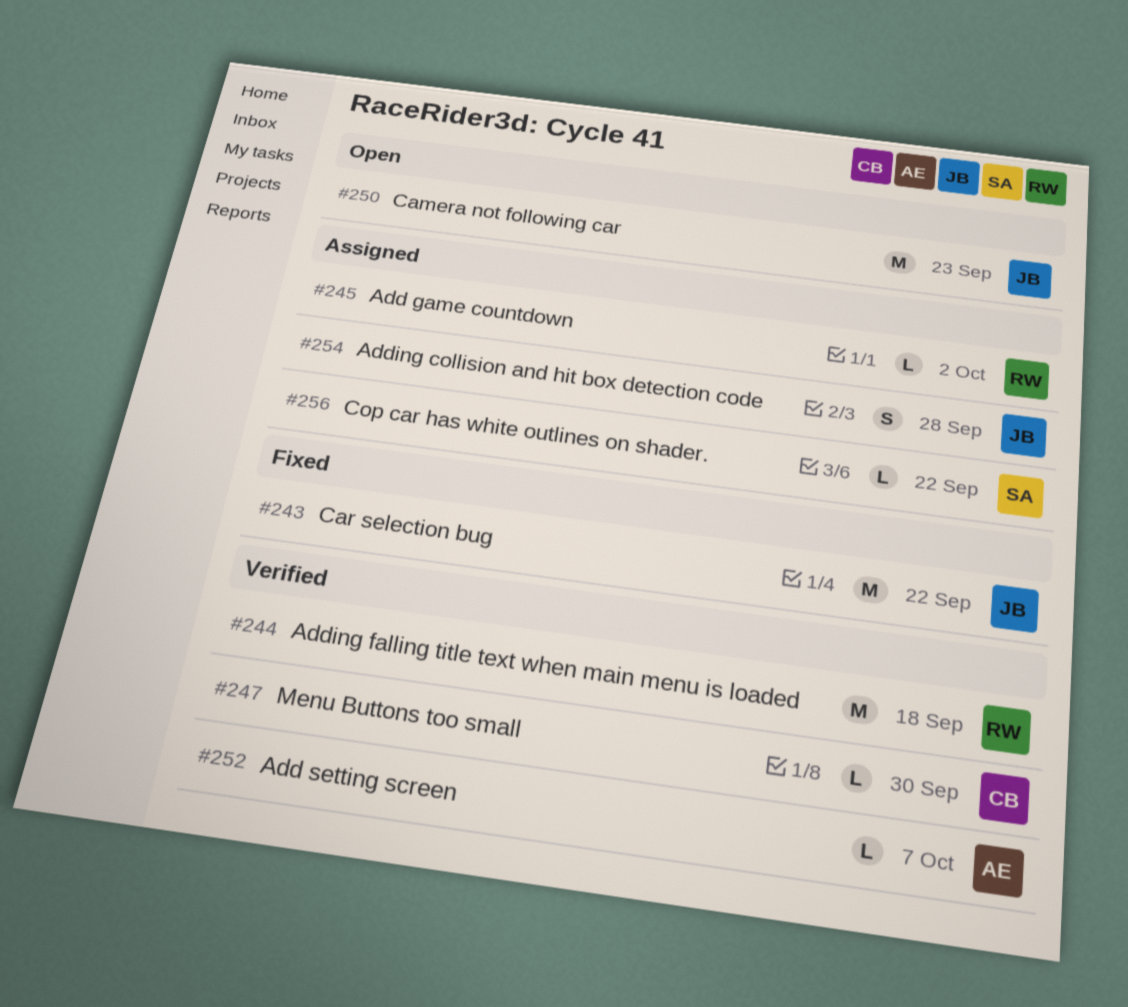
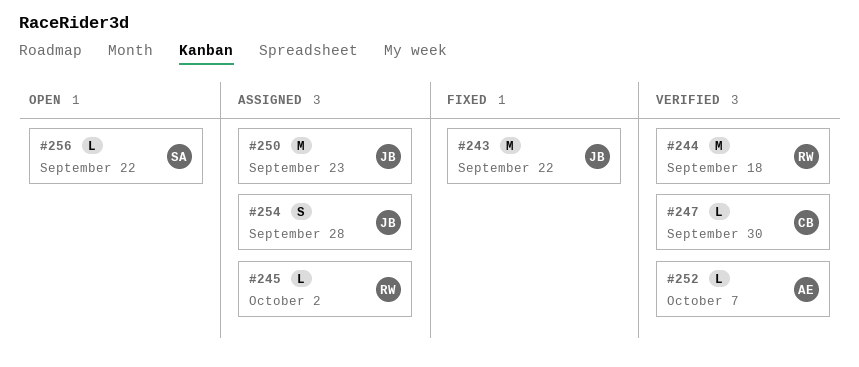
#250, status: Open -> Assigned
#256, status: Assigned -> Open

